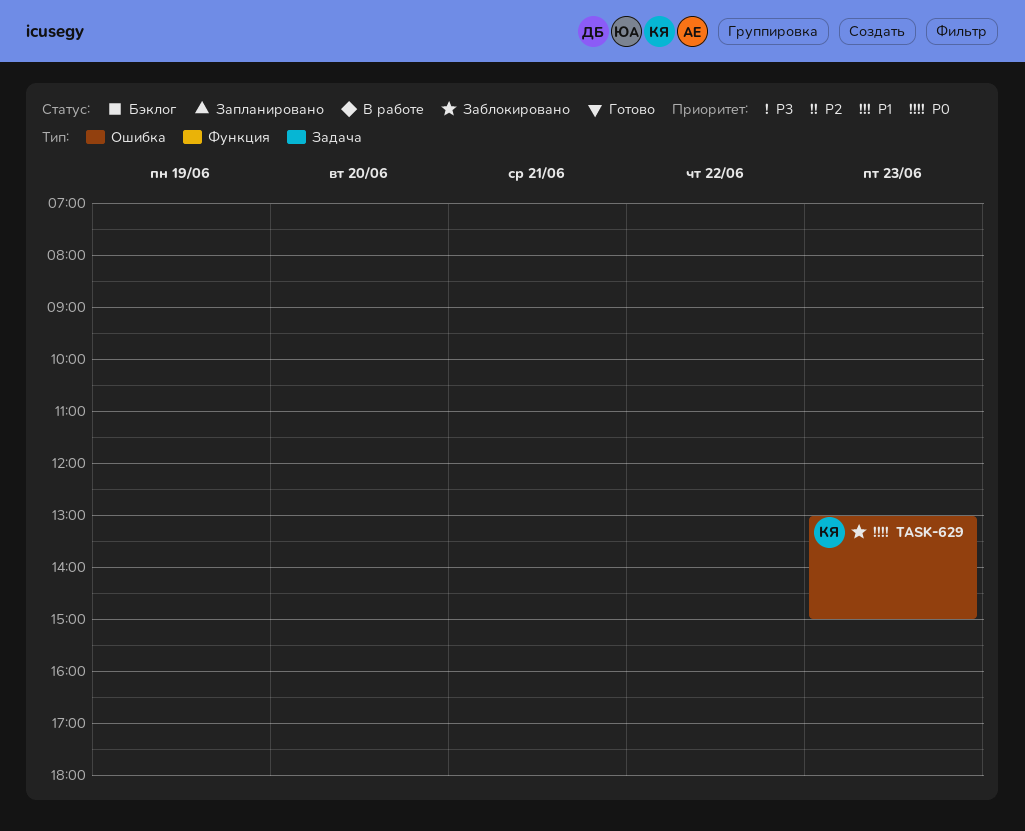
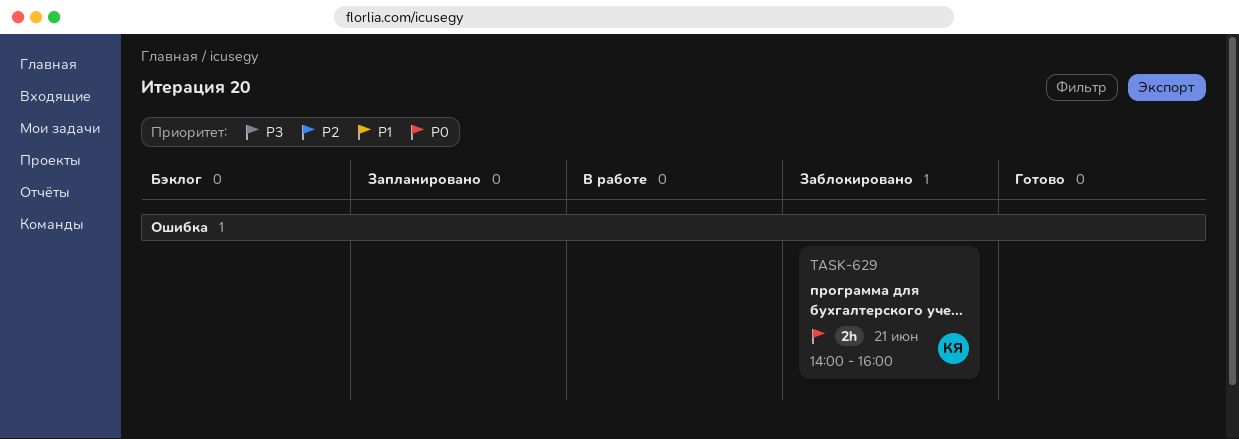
TASK-629, day: Jun 23 -> Jun 21
TASK-629, begins: 13:00 -> 14:00
TASK-629, ends: 15:00 -> 16:00

